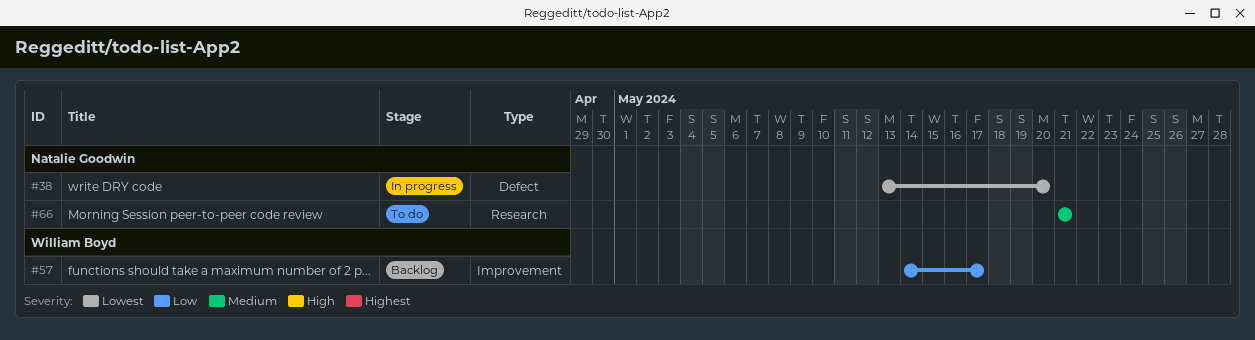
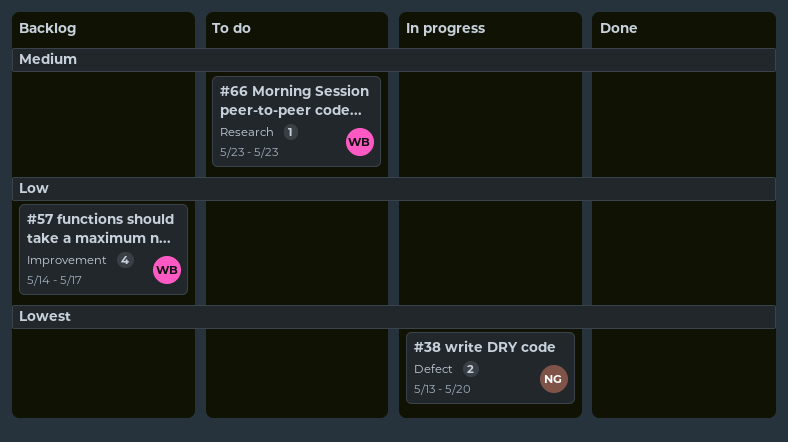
#66, owner: Natalie Goodwin -> William Boyd
#66, start: May 21 -> May 23
#66, due: May 21 -> May 23

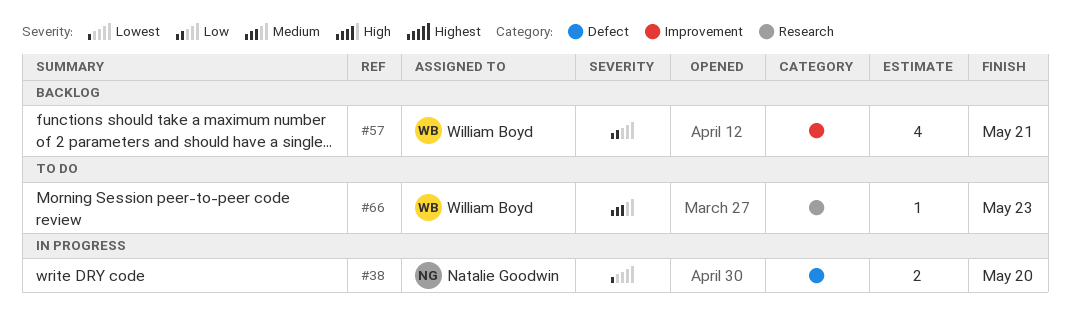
#57, due: May 17 -> May 21

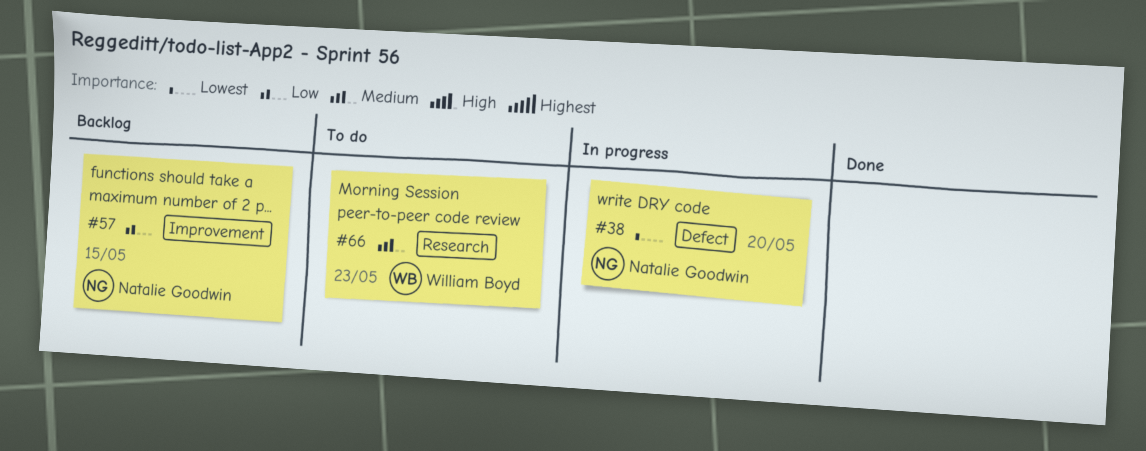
#57, owner: William Boyd -> Natalie Goodwin
#57, due: May 21 -> May 15

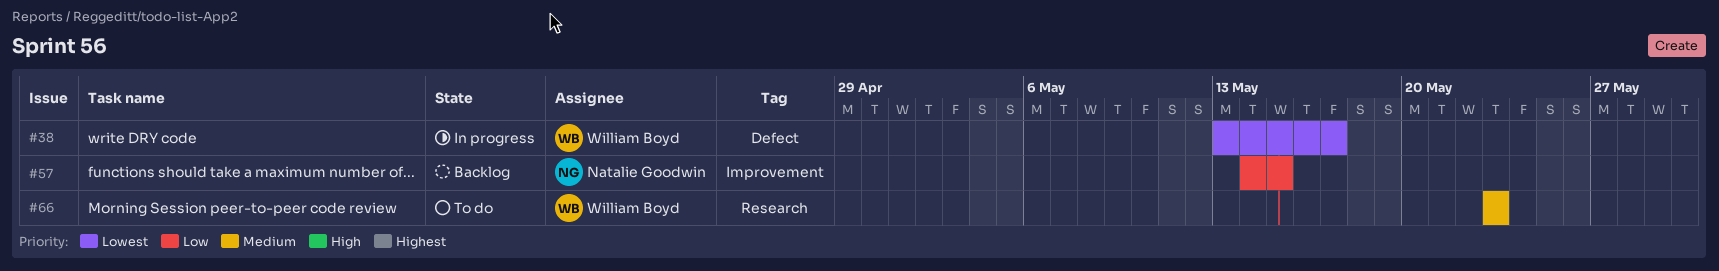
#38, owner: Natalie Goodwin -> William Boyd
#38, due: May 20 -> May 17

